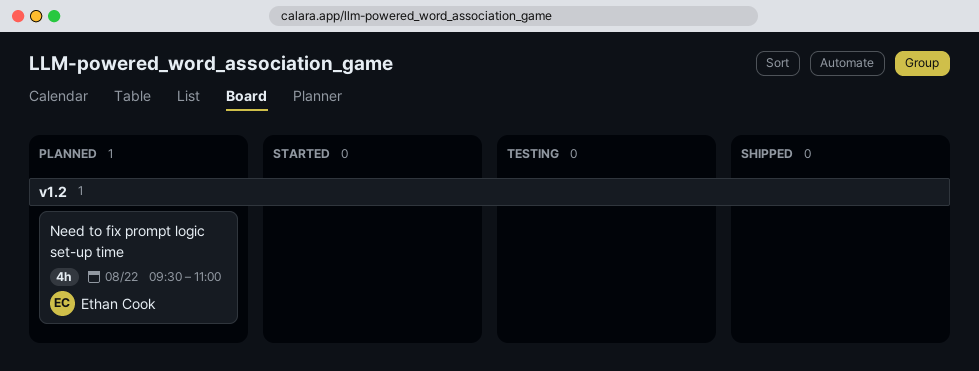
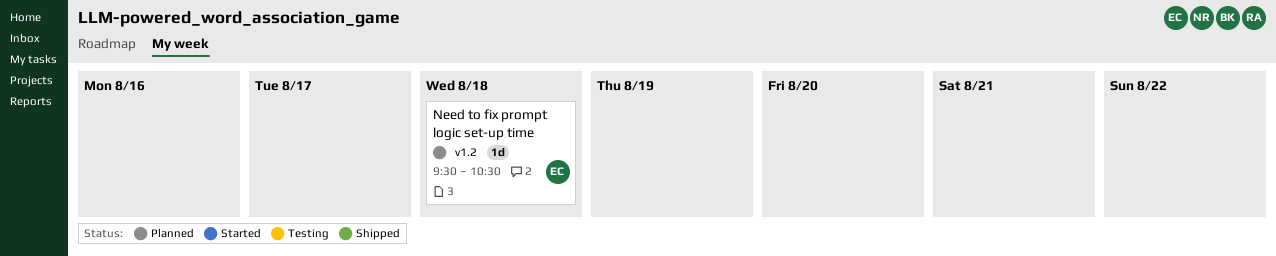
Need to fix prompt logic set-up time, estimate: 4h -> 1d
Need to fix prompt logic set-up time, day: Aug 22 -> Aug 18
Need to fix prompt logic set-up time, ends: 11:00 -> 10:30

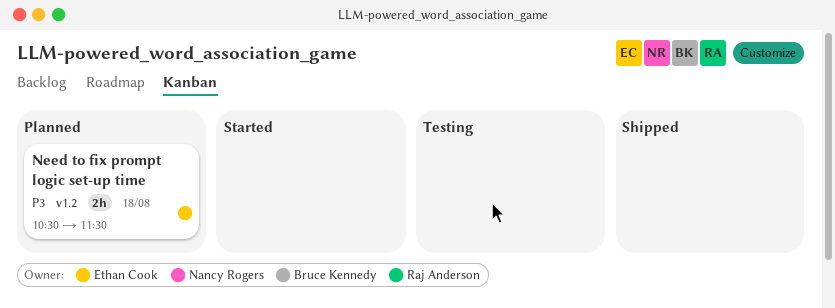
Need to fix prompt logic set-up time, estimate: 1d -> 2h
Need to fix prompt logic set-up time, begins: 09:30 -> 10:30
Need to fix prompt logic set-up time, ends: 10:30 -> 11:30

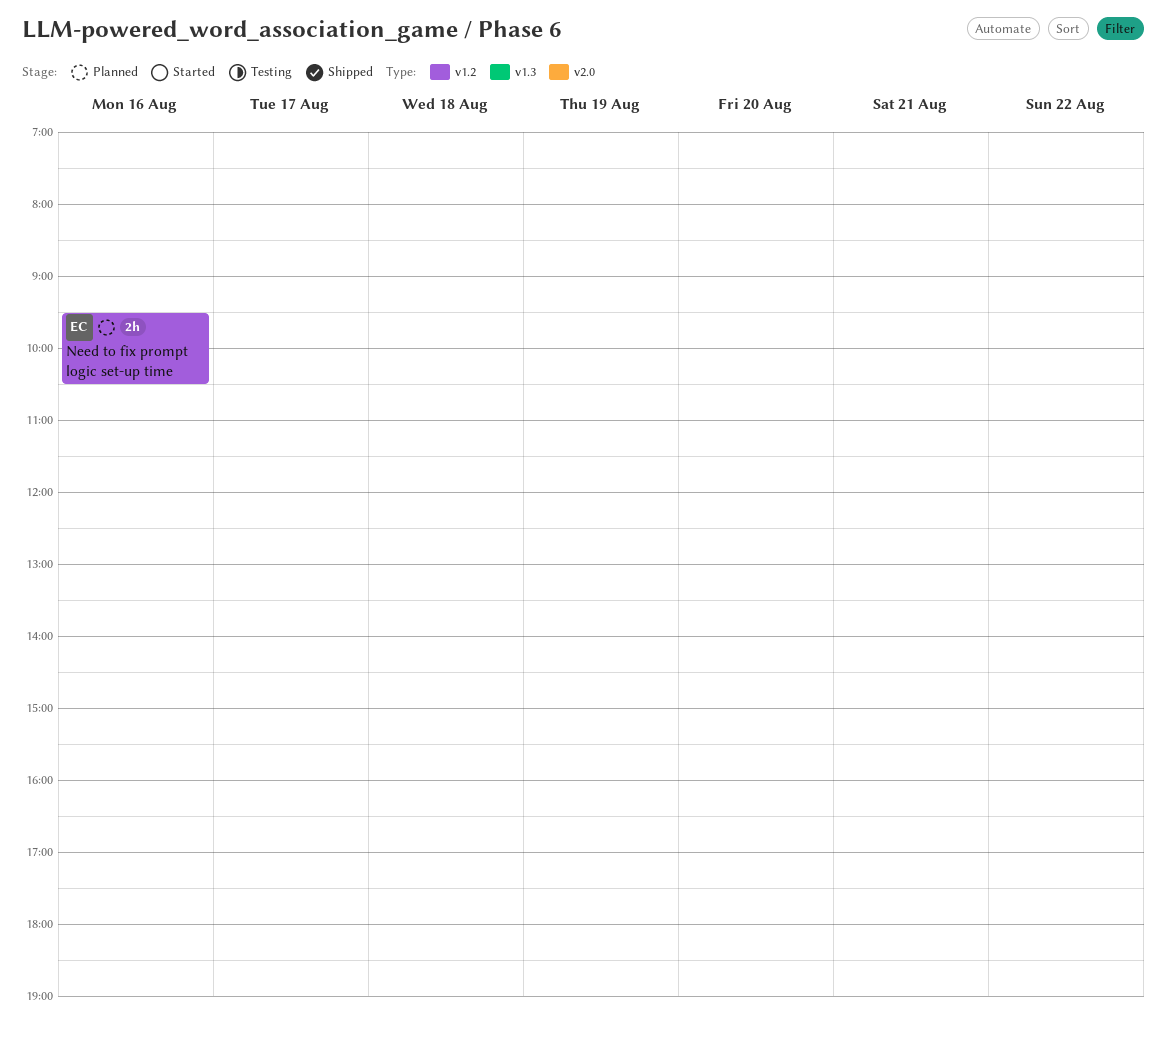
Need to fix prompt logic set-up time, day: Aug 18 -> Aug 16
Need to fix prompt logic set-up time, begins: 10:30 -> 09:30
Need to fix prompt logic set-up time, ends: 11:30 -> 10:30

